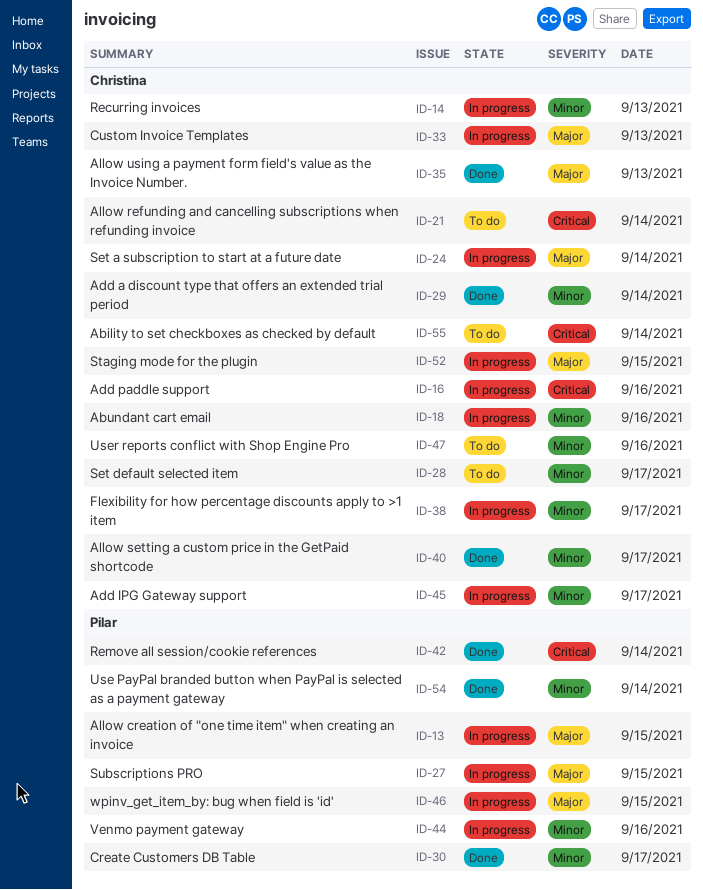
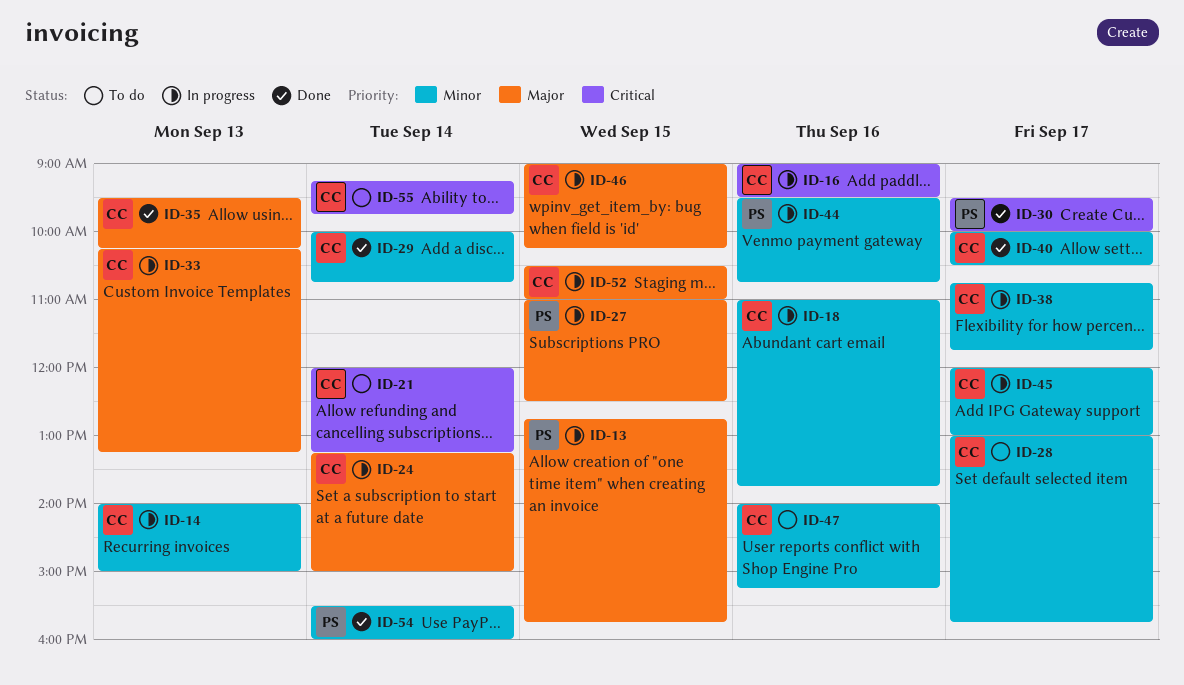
ID-30, priority: Minor -> Critical
ID-42: present -> none
ID-46, owner: Pilar -> Christina

